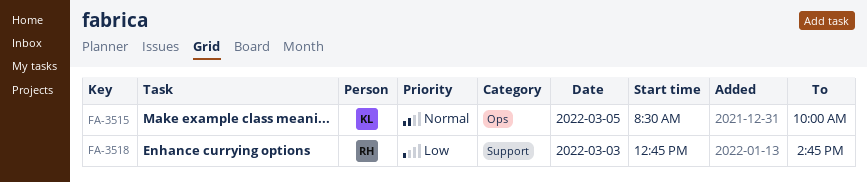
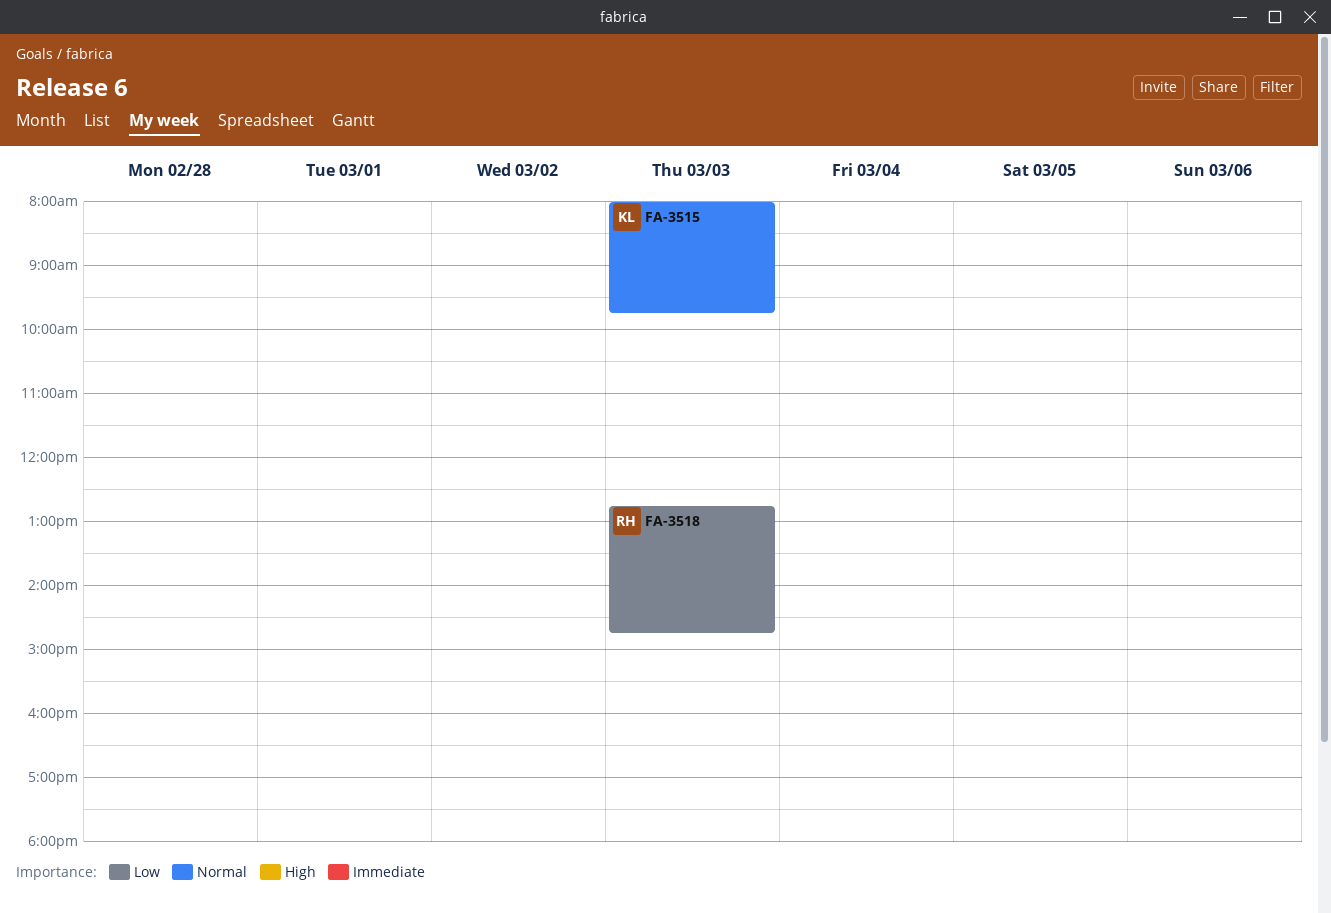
FA-3515, day: Mar 5 -> Mar 3
FA-3515, begins: 08:30 -> 08:00
FA-3515, ends: 10:00 -> 09:45

